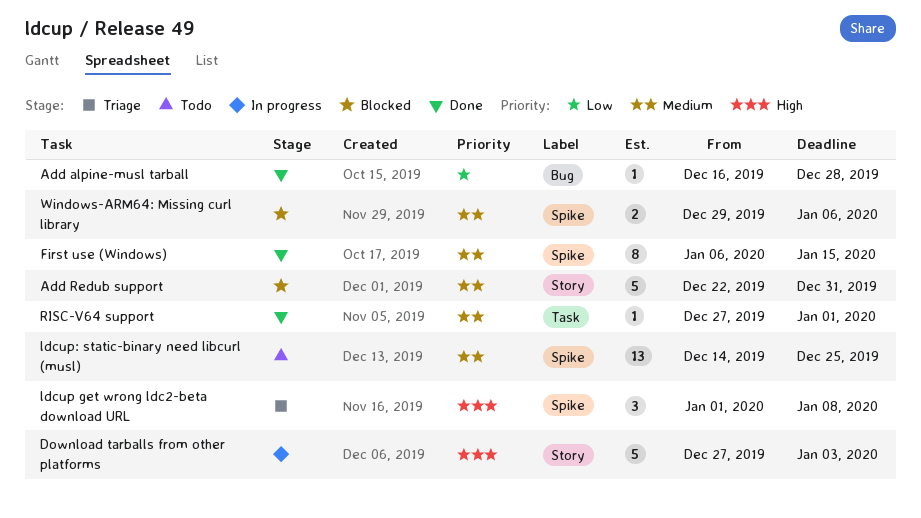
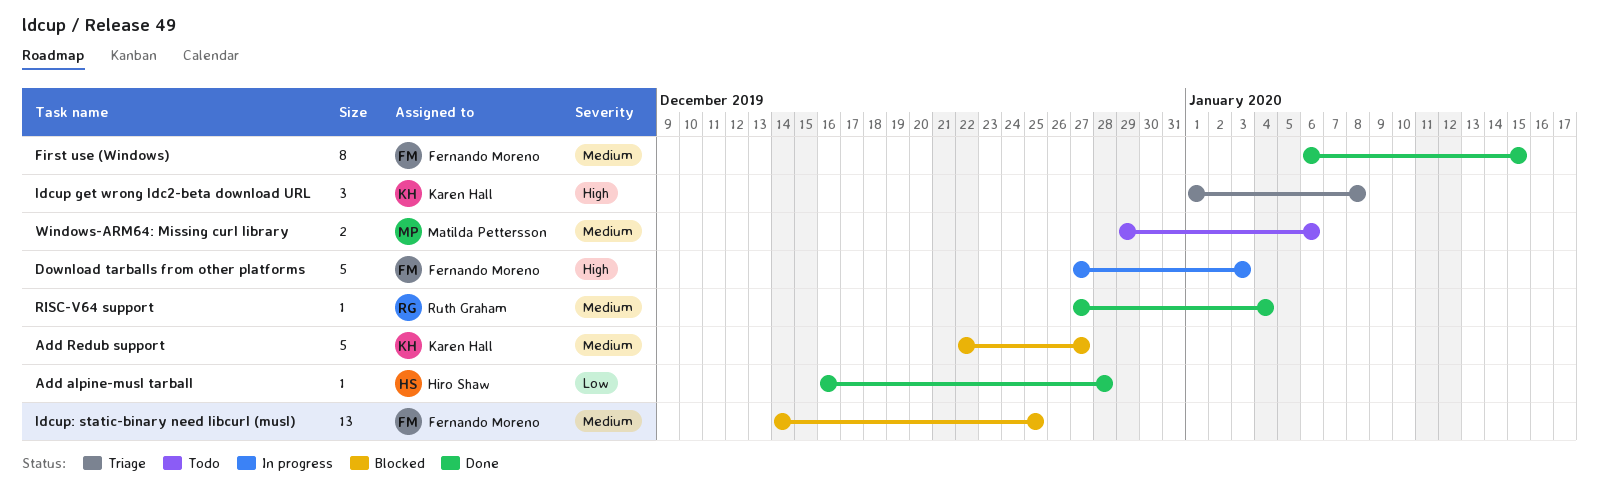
Add Redub support, due: Dec 31 -> Dec 27
ldcup: static-binary need libcurl (musl), status: Todo -> Blocked
RISC-V64 support, due: Jan 1 -> Jan 4
Windows-ARM64: Missing curl library, status: Blocked -> Todo

